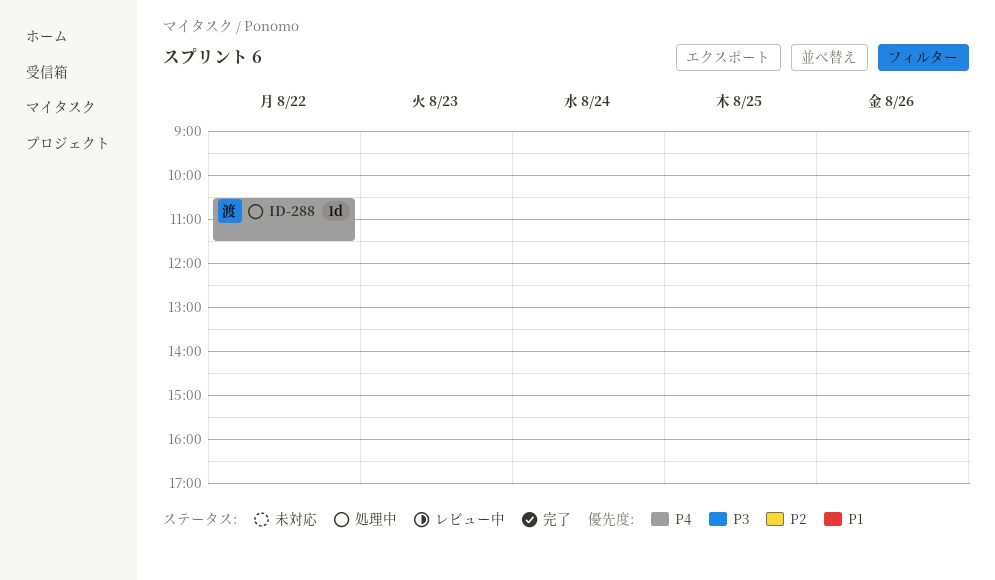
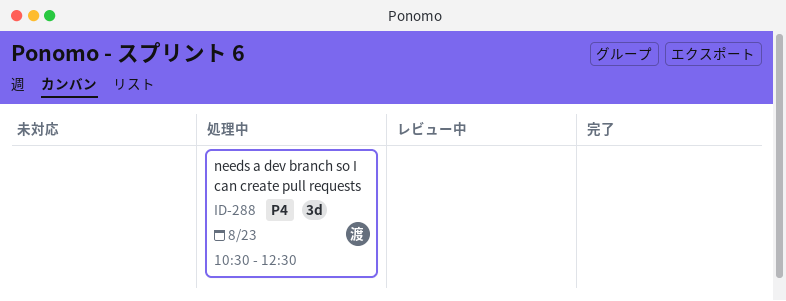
ID-288, estimate: 1d -> 3d
ID-288, day: Aug 22 -> Aug 23
ID-288, ends: 11:30 -> 12:30

